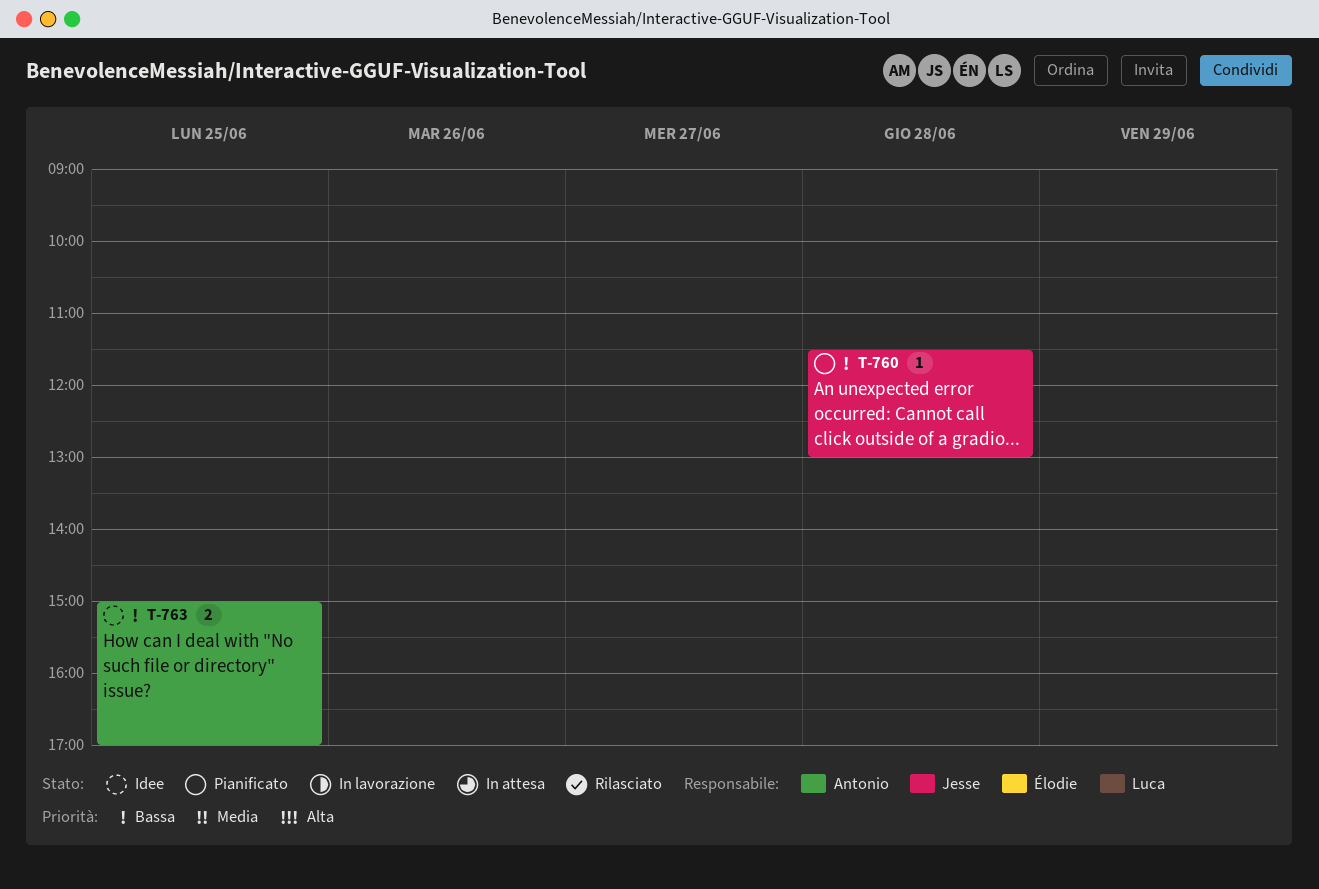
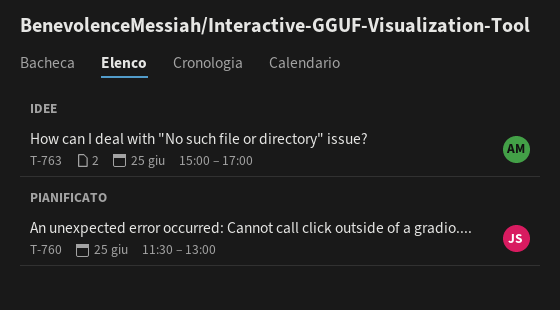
T-760, day: Jun 28 -> Jun 25

